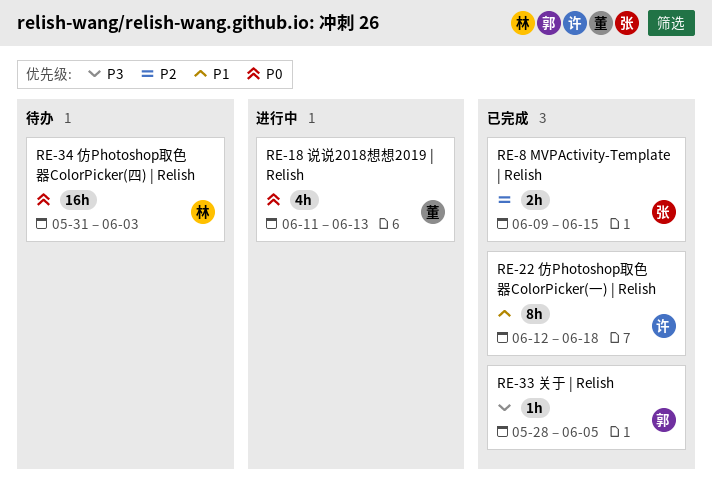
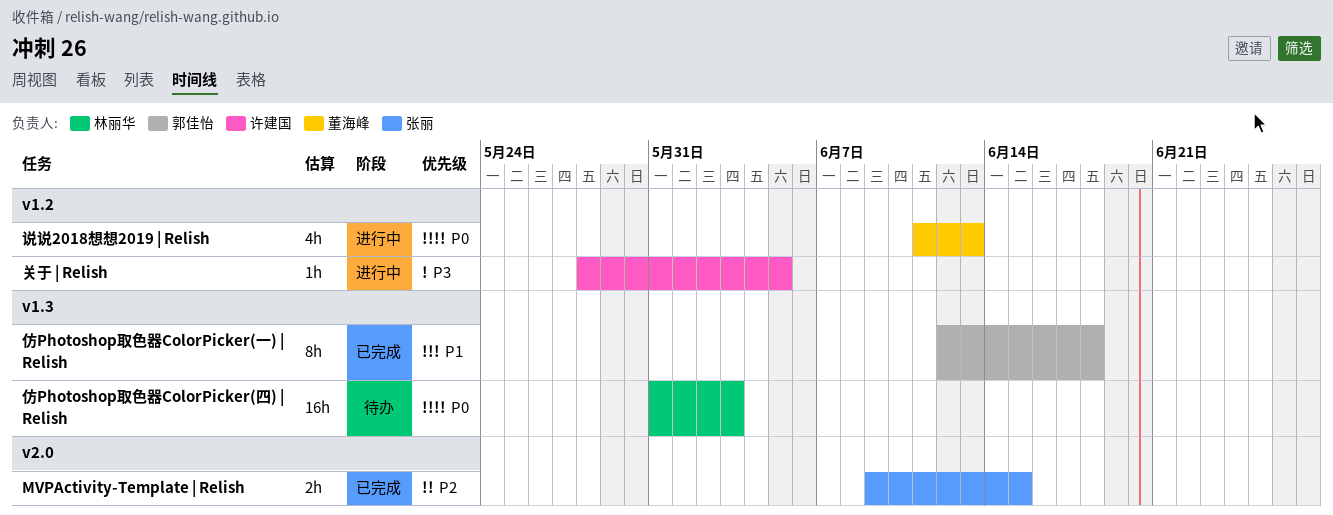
仿Photoshop取色器ColorPicker(一) | Relish, owner: 许建国 -> 郭佳怡
关于 | Relish, status: 已完成 -> 进行中
关于 | Relish, owner: 郭佳怡 -> 许建国

